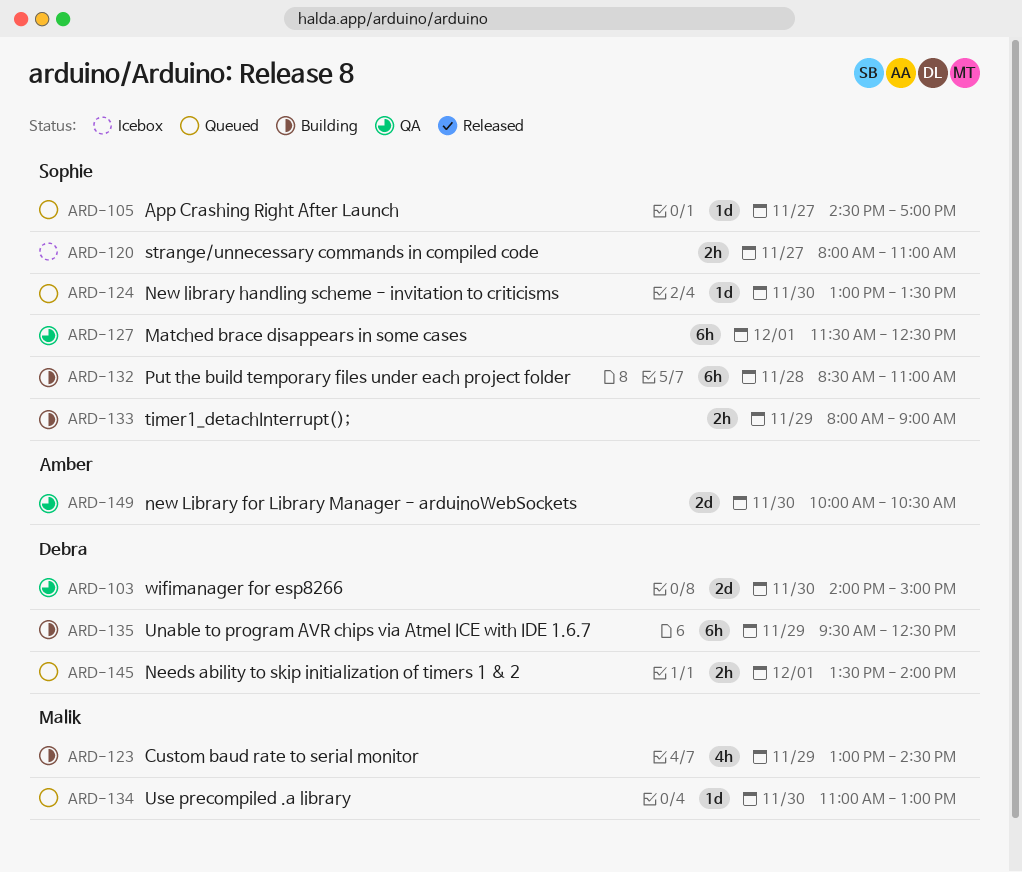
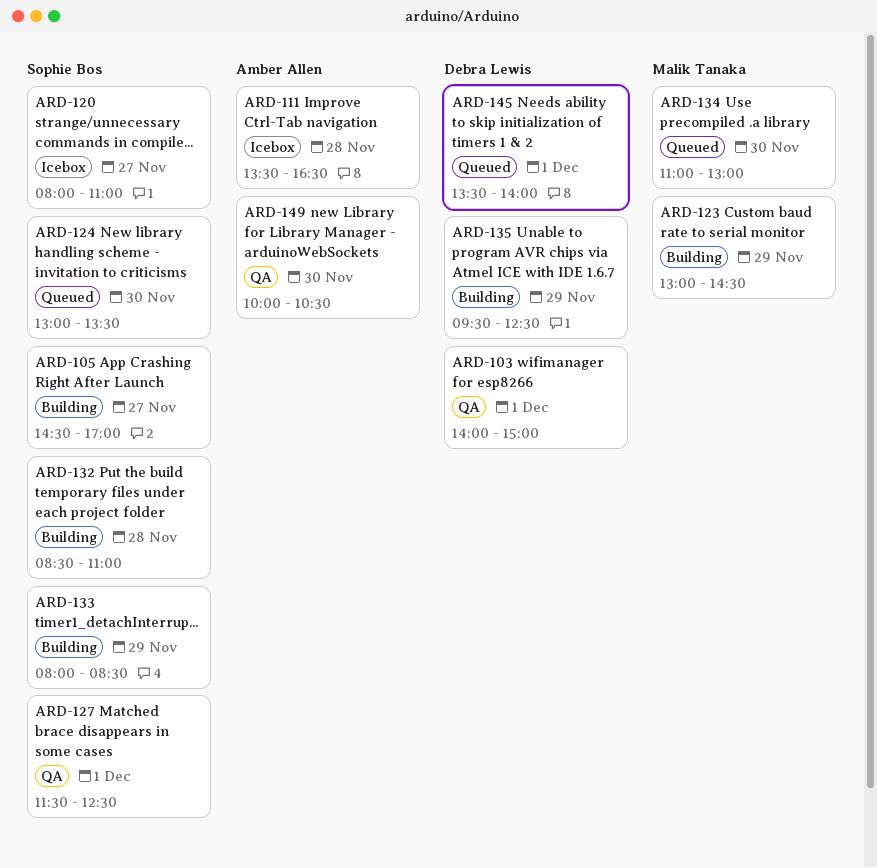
ARD-103, day: Nov 30 -> Dec 1
ARD-105, status: Queued -> Building
ARD-111: none -> present
ARD-133, ends: 09:00 -> 08:30

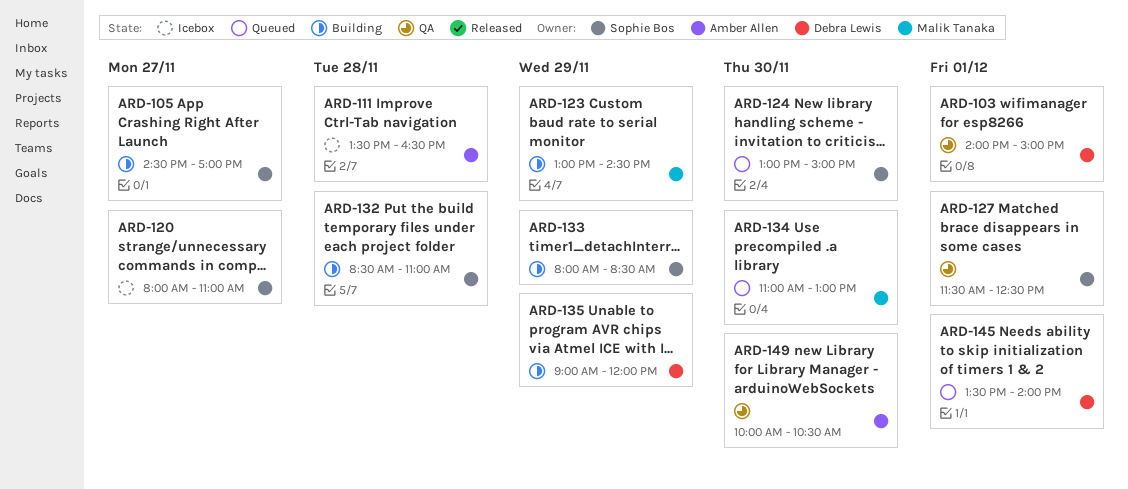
ARD-124, ends: 13:30 -> 15:00
ARD-135, begins: 09:30 -> 09:00
ARD-135, ends: 12:30 -> 12:00

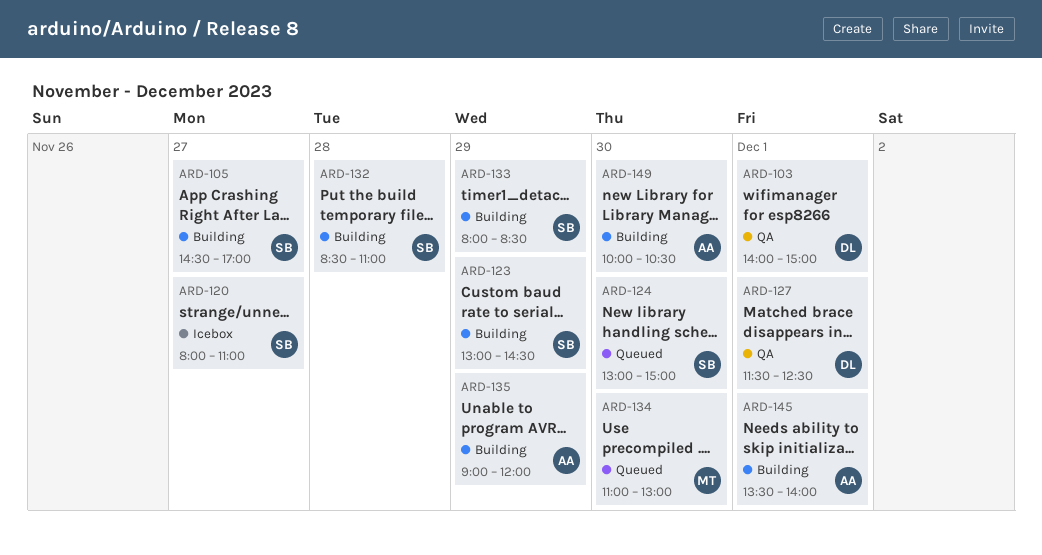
ARD-111: present -> none
ARD-123, owner: Malik Tanaka -> Sophie Bos
ARD-127, owner: Sophie Bos -> Debra Lewis
ARD-135, owner: Debra Lewis -> Amber Allen
ARD-145, status: Queued -> Building
ARD-145, owner: Debra Lewis -> Amber Allen
ARD-149, status: QA -> Building

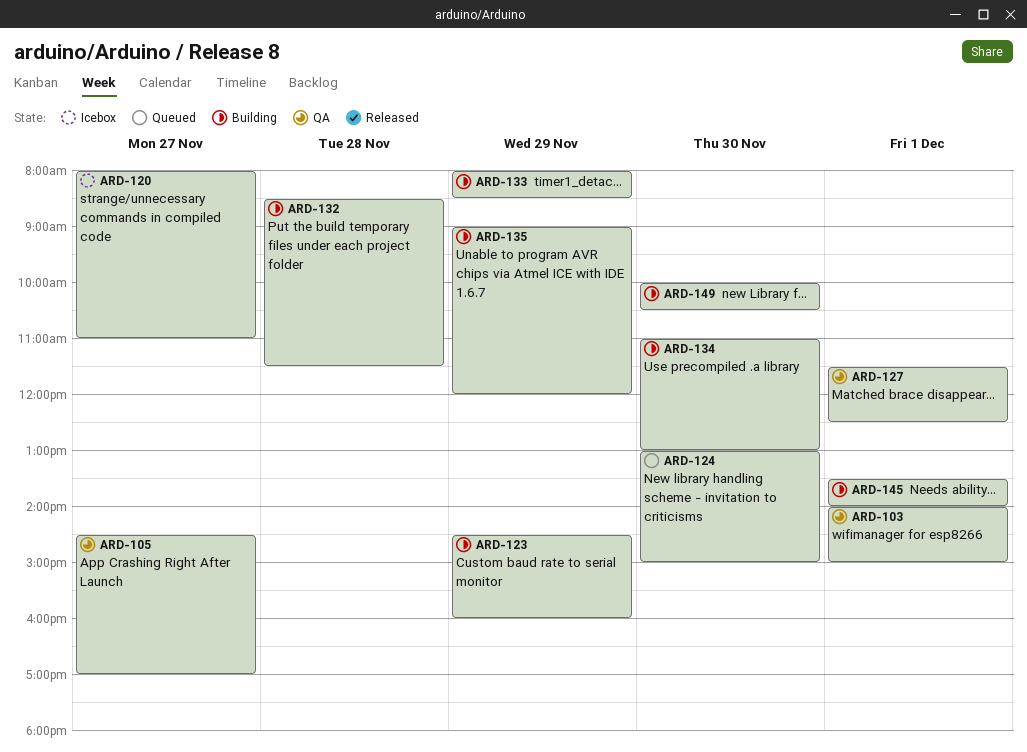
ARD-105, status: Building -> QA
ARD-123, begins: 13:00 -> 14:30
ARD-123, ends: 14:30 -> 16:00
ARD-132, ends: 11:00 -> 11:30
ARD-134, status: Queued -> Building

